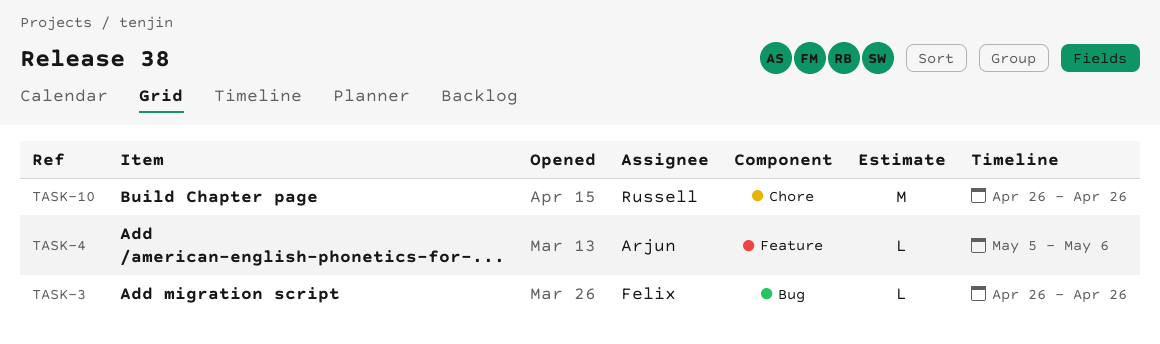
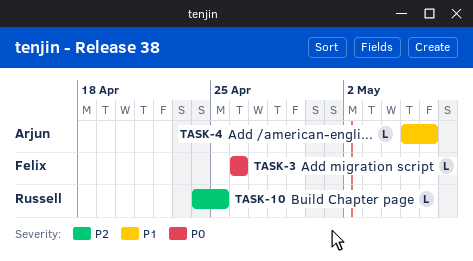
TASK-10, estimate: M -> L
TASK-10, start: Apr 26 -> Apr 24
TASK-10, due: Apr 26 -> Apr 25

